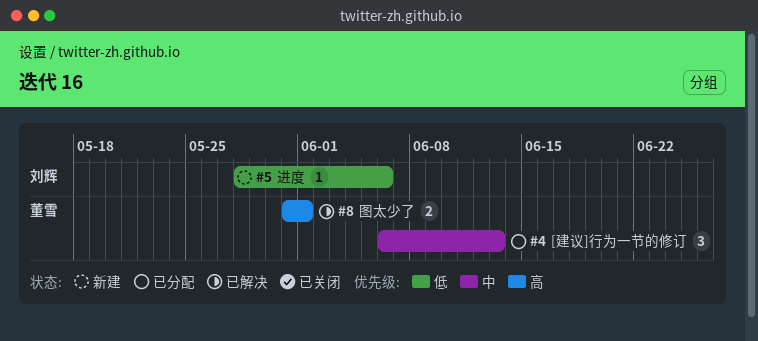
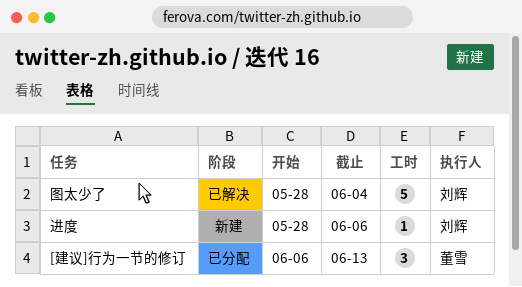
图太少了, owner: 董雪 -> 刘辉
图太少了, estimate: 2 -> 5
图太少了, start: May 31 -> May 28
图太少了, due: Jun 1 -> Jun 4

